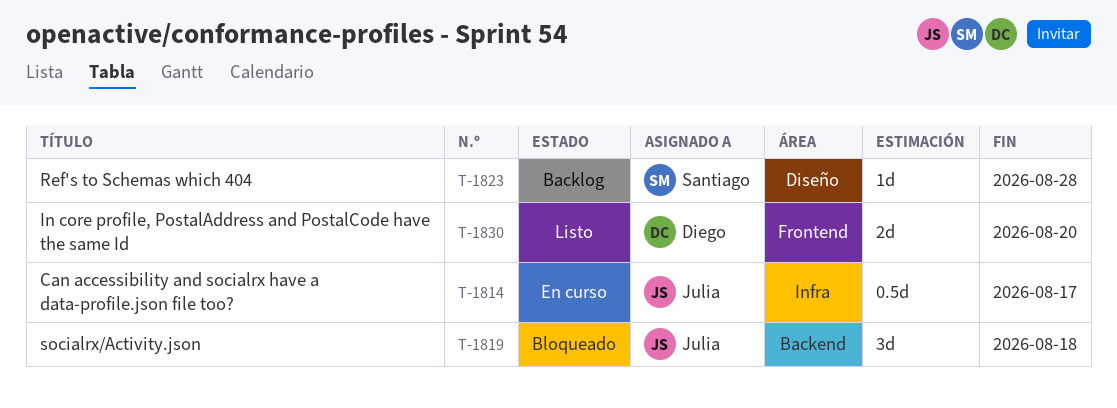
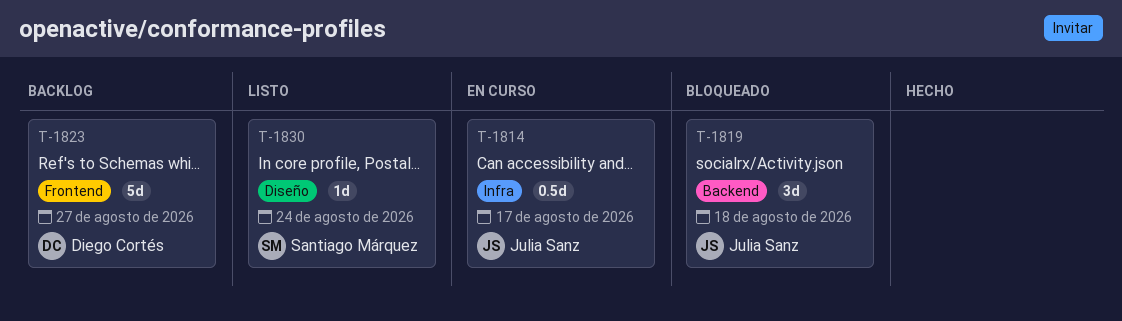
T-1823, owner: Santiago Márquez -> Diego Cortés
T-1823, label: Diseño -> Frontend
T-1823, estimate: 1d -> 5d
T-1823, due: Aug 28 -> Aug 27
T-1830, owner: Diego Cortés -> Santiago Márquez
T-1830, label: Frontend -> Diseño
T-1830, estimate: 2d -> 1d
T-1830, due: Aug 20 -> Aug 24

